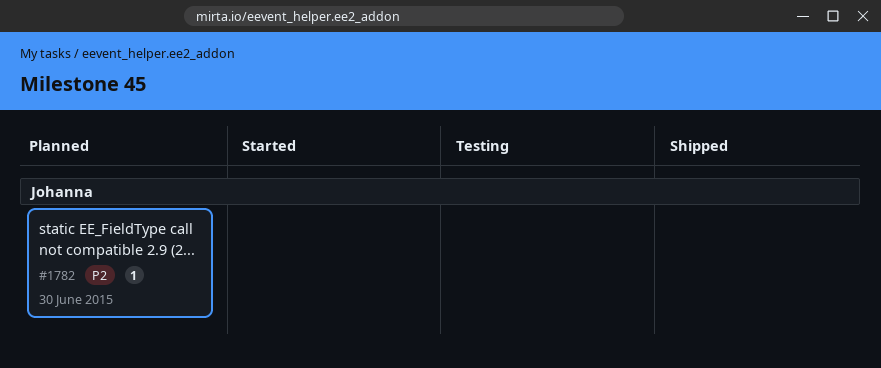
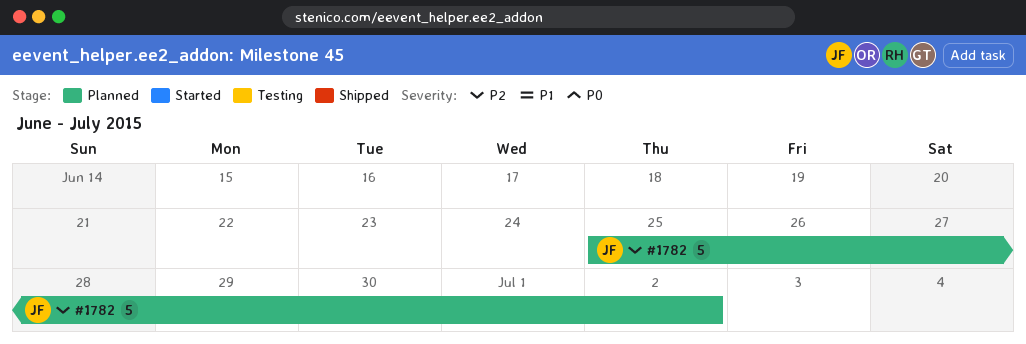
#1782, estimate: 1 -> 5
#1782, due: Jun 30 -> Jul 2

